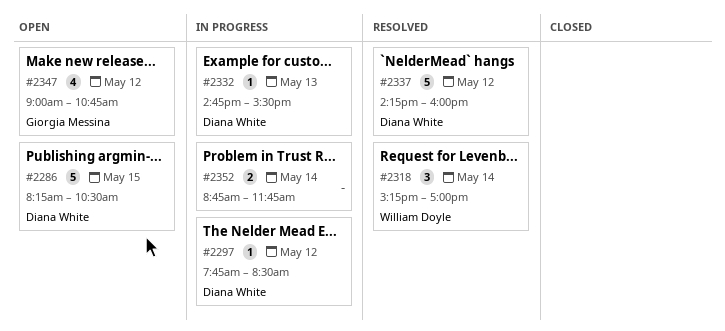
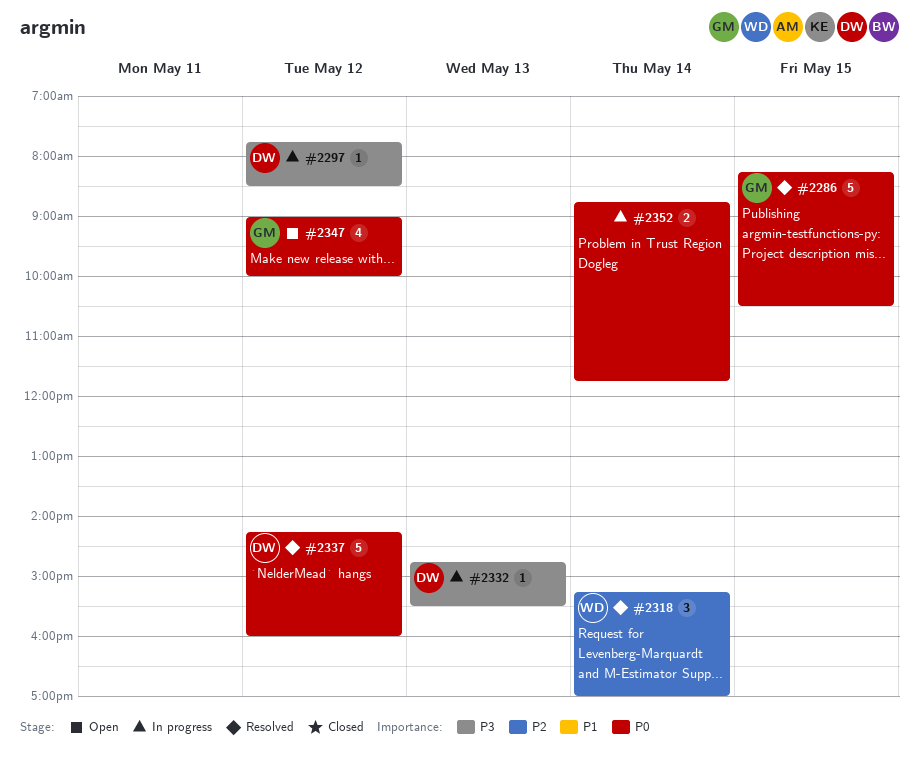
#2286, status: Open -> Resolved
#2286, owner: Diana White -> Giorgia Messina
#2347, ends: 10:45 -> 10:00

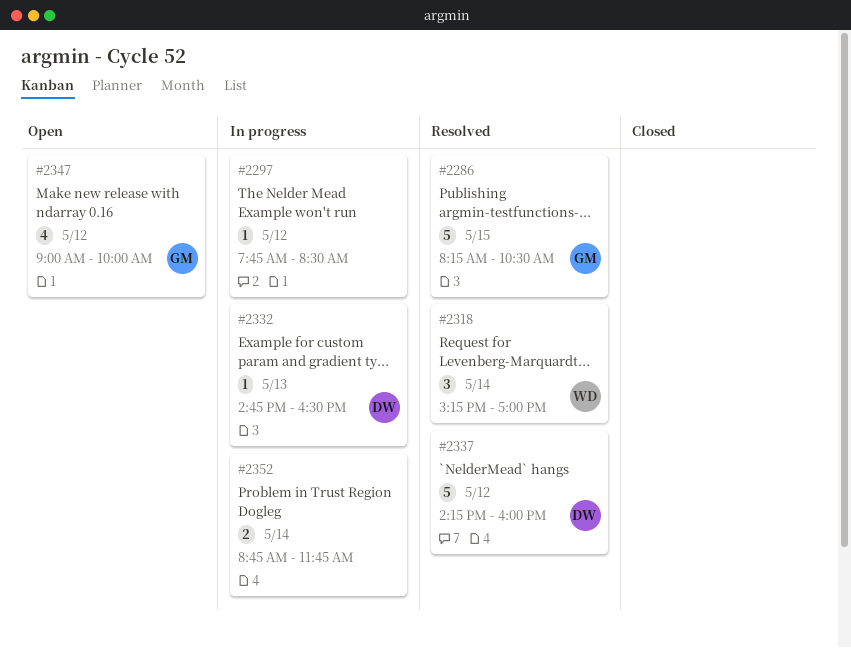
#2297, owner: DW -> none
#2332, ends: 15:30 -> 16:30

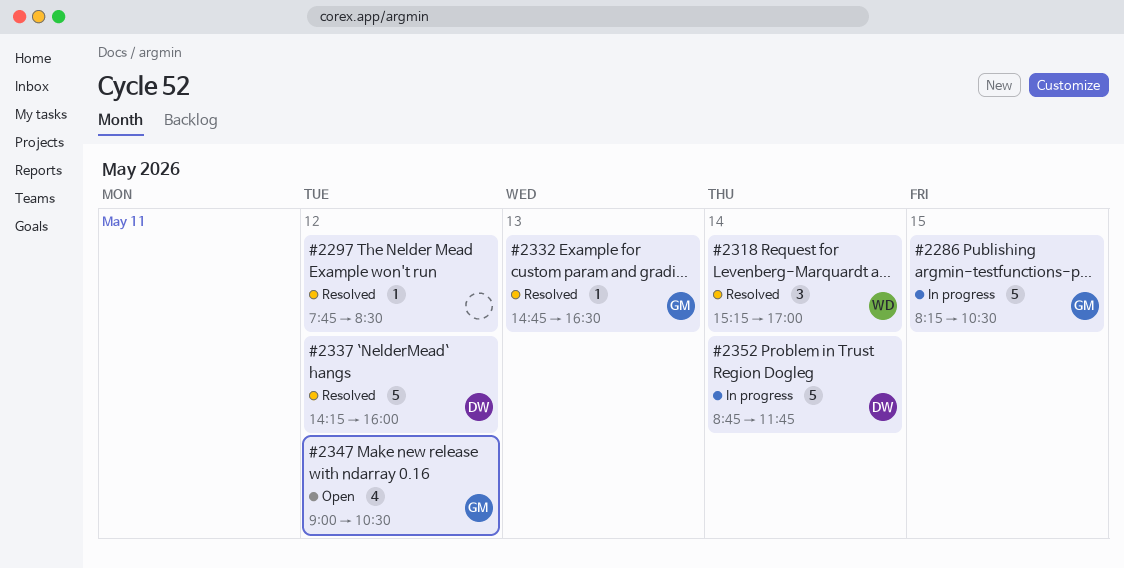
#2286, status: Resolved -> In progress
#2297, status: In progress -> Resolved
#2332, status: In progress -> Resolved
#2332, owner: DW -> GM
#2347, ends: 10:00 -> 10:30
#2352, owner: none -> DW
#2352, estimate: 2 -> 5

